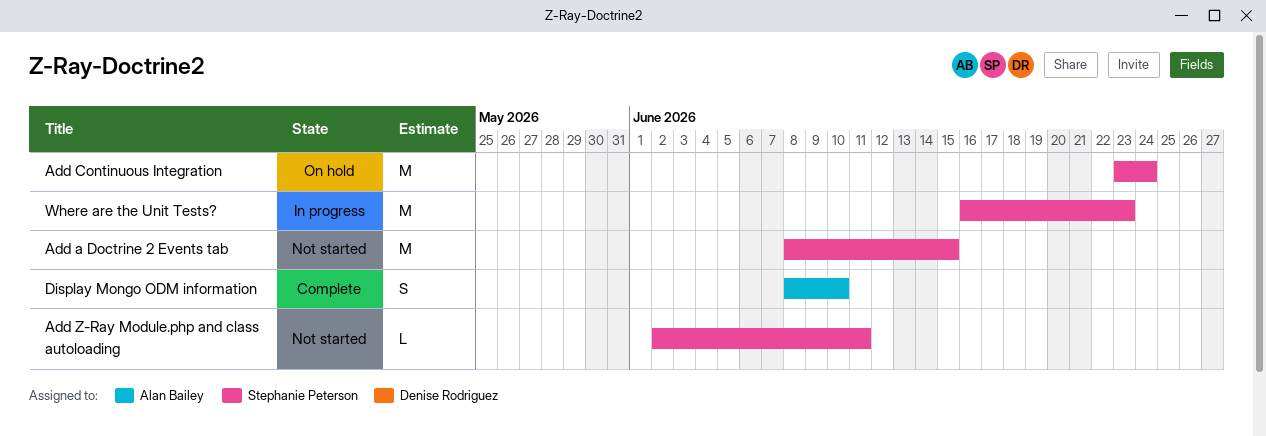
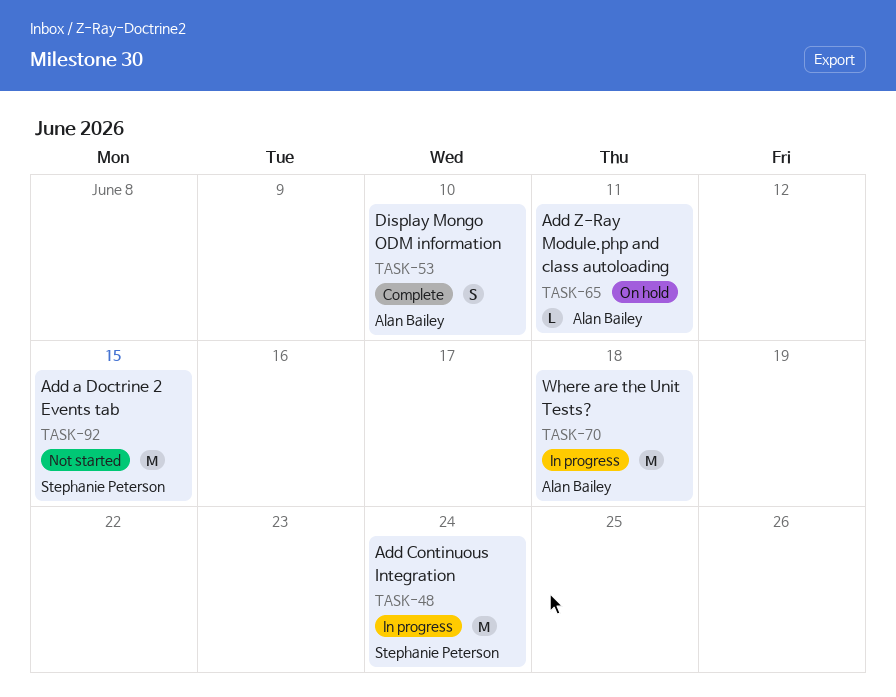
Add Continuous Integration, status: On hold -> In progress
Add Z-Ray Module.php and class autoloading, status: Not started -> On hold
Add Z-Ray Module.php and class autoloading, owner: Stephanie Peterson -> Alan Bailey
Where are the Unit Tests?, owner: Stephanie Peterson -> Alan Bailey
Where are the Unit Tests?, due: Jun 23 -> Jun 18

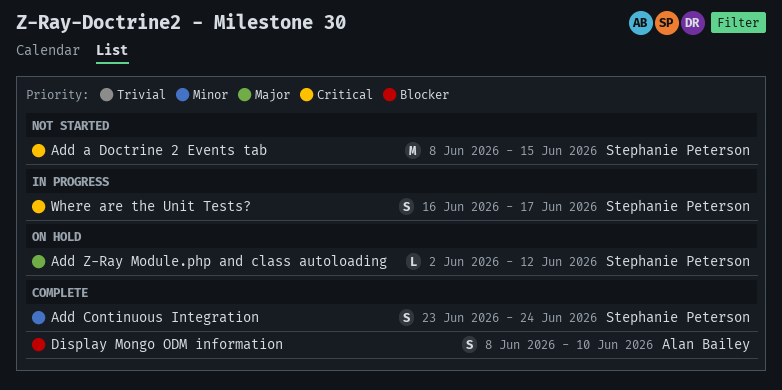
Add Continuous Integration, status: In progress -> Complete
Add Continuous Integration, estimate: M -> S
Add Z-Ray Module.php and class autoloading, owner: Alan Bailey -> Stephanie Peterson
Add Z-Ray Module.php and class autoloading, due: Jun 11 -> Jun 12
Where are the Unit Tests?, owner: Alan Bailey -> Stephanie Peterson
Where are the Unit Tests?, estimate: M -> S
Where are the Unit Tests?, due: Jun 18 -> Jun 17

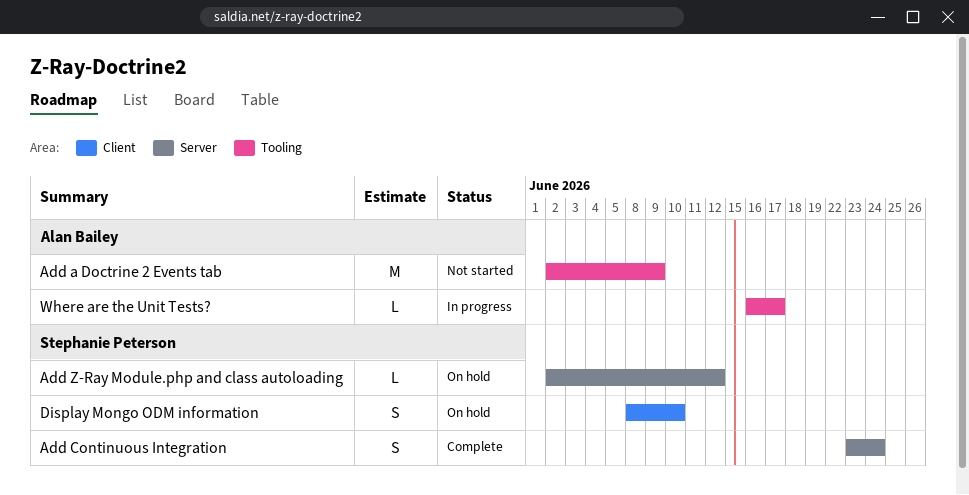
Add a Doctrine 2 Events tab, owner: Stephanie Peterson -> Alan Bailey
Add a Doctrine 2 Events tab, start: Jun 8 -> Jun 2
Add a Doctrine 2 Events tab, due: Jun 15 -> Jun 9
Display Mongo ODM information, status: Complete -> On hold
Display Mongo ODM information, owner: Alan Bailey -> Stephanie Peterson
Where are the Unit Tests?, owner: Stephanie Peterson -> Alan Bailey
Where are the Unit Tests?, estimate: S -> L

